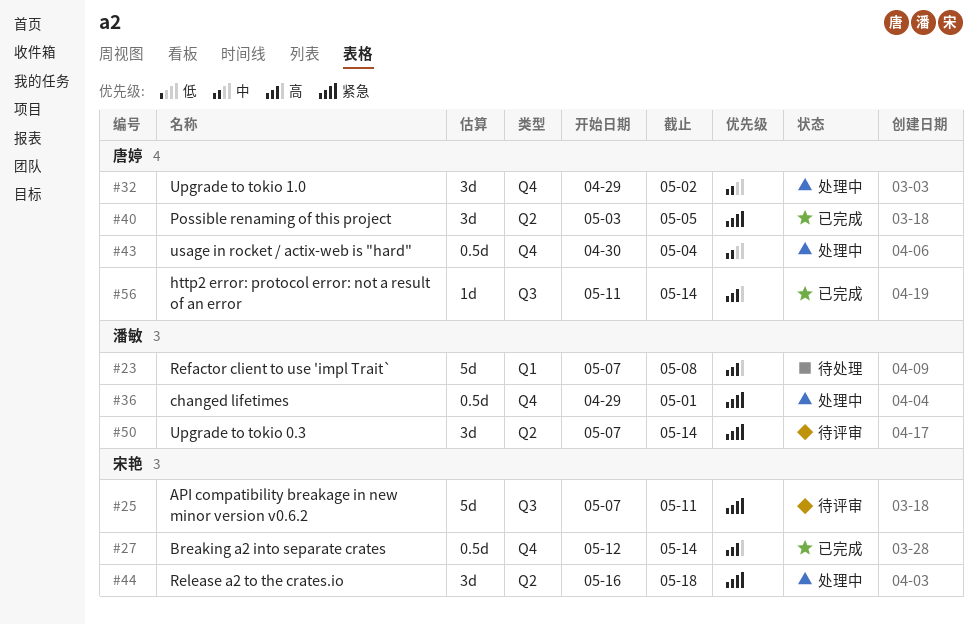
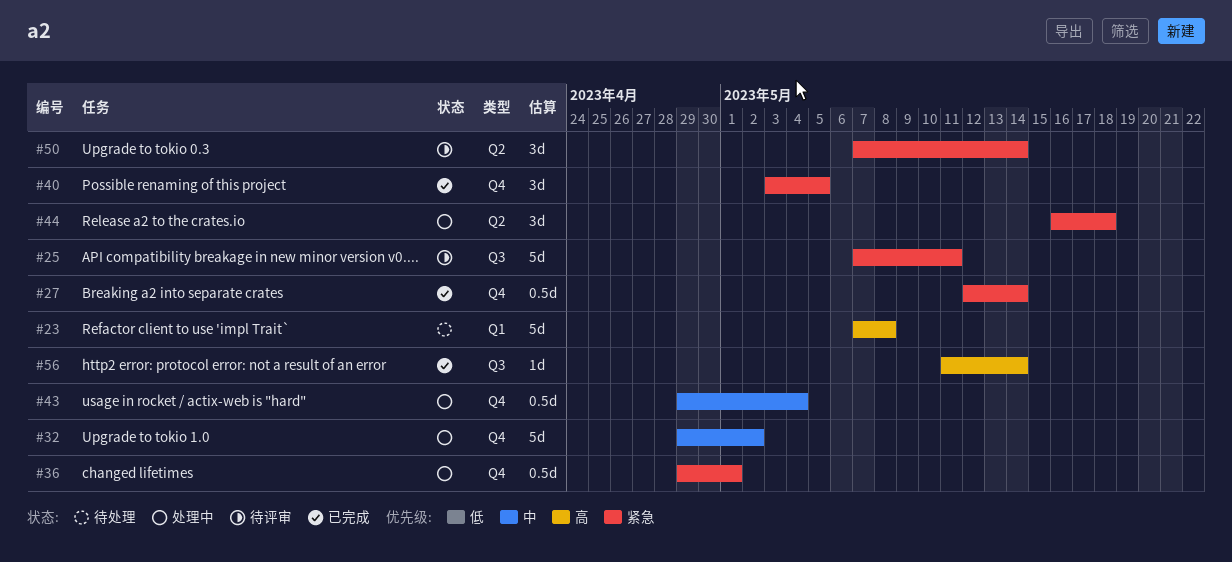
#27, priority: 高 -> 紧急
#32, estimate: 3d -> 5d
#40, label: Q2 -> Q4
#43, start: Apr 30 -> Apr 29

